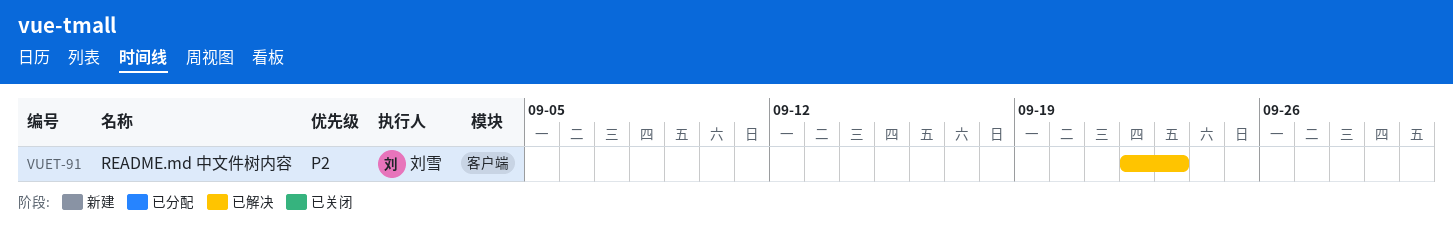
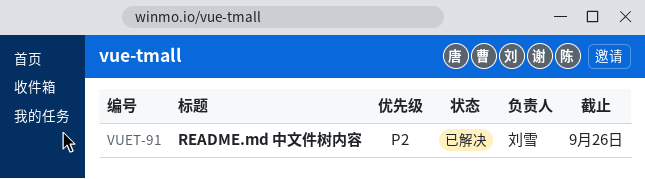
VUET-91, due: Sep 23 -> Sep 26

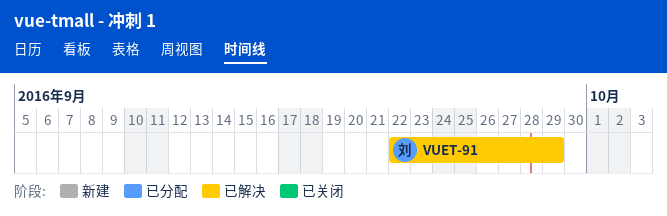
VUET-91, due: Sep 26 -> Sep 29

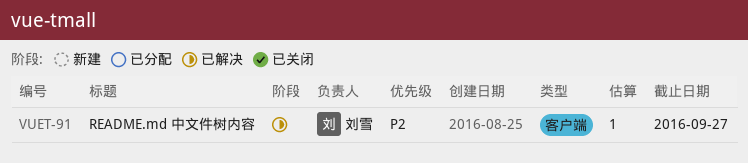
VUET-91, due: Sep 29 -> Sep 27

